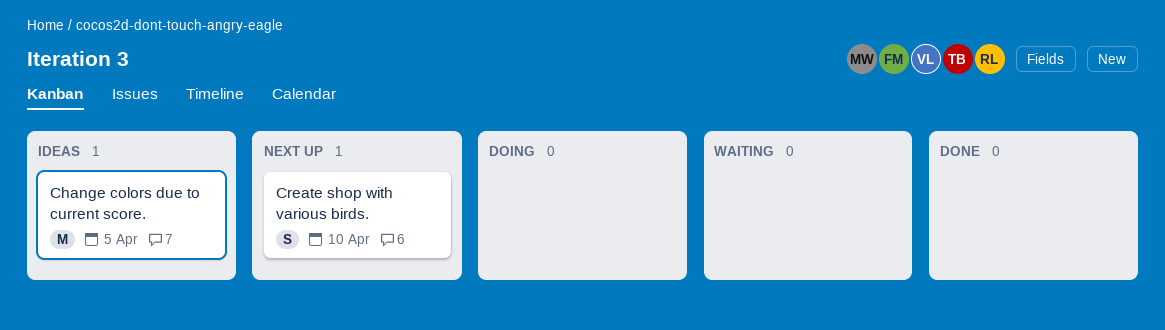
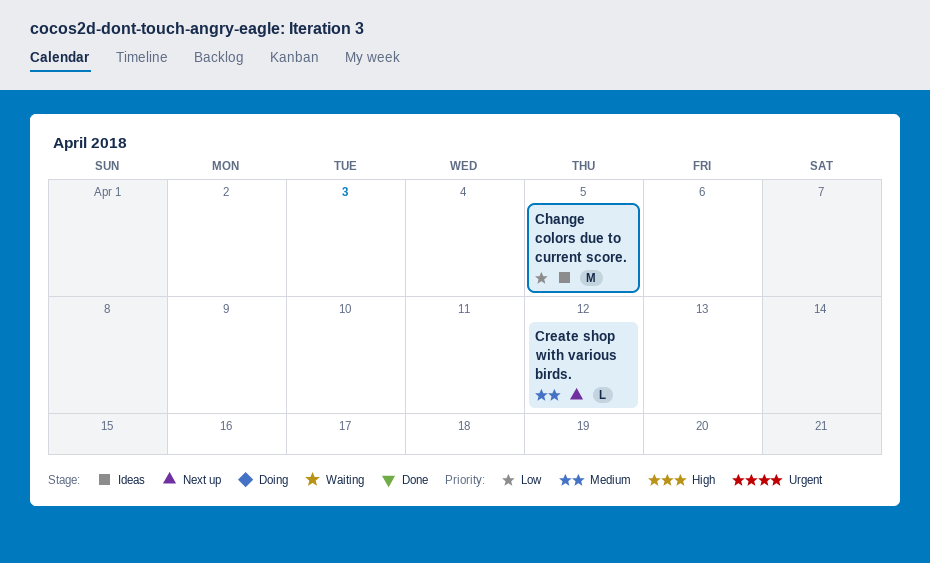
Create shop with various birds., estimate: S -> L
Create shop with various birds., due: Apr 10 -> Apr 12

